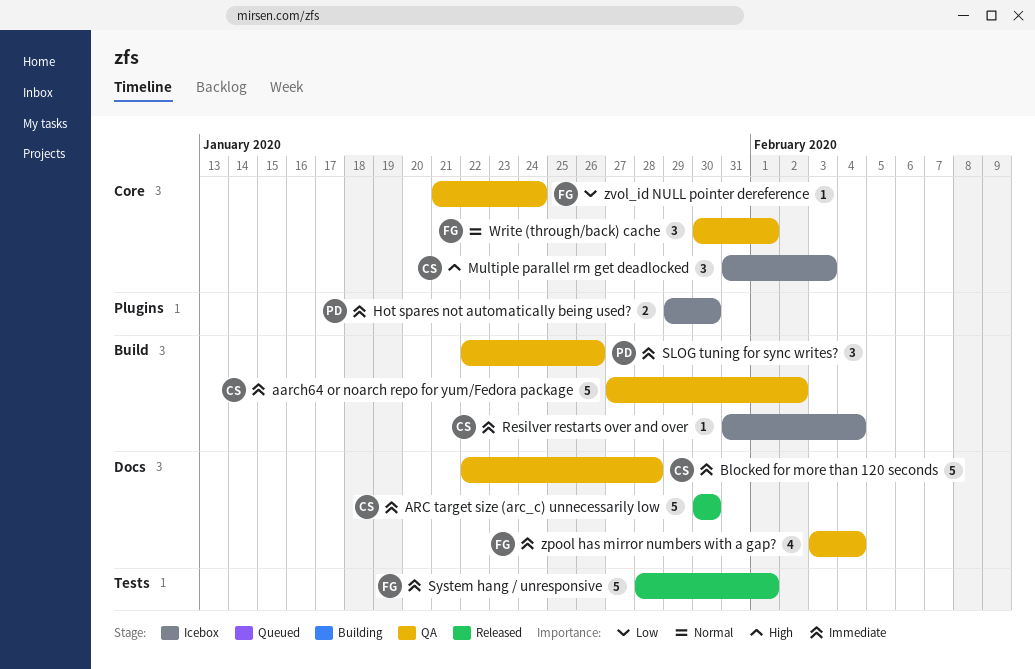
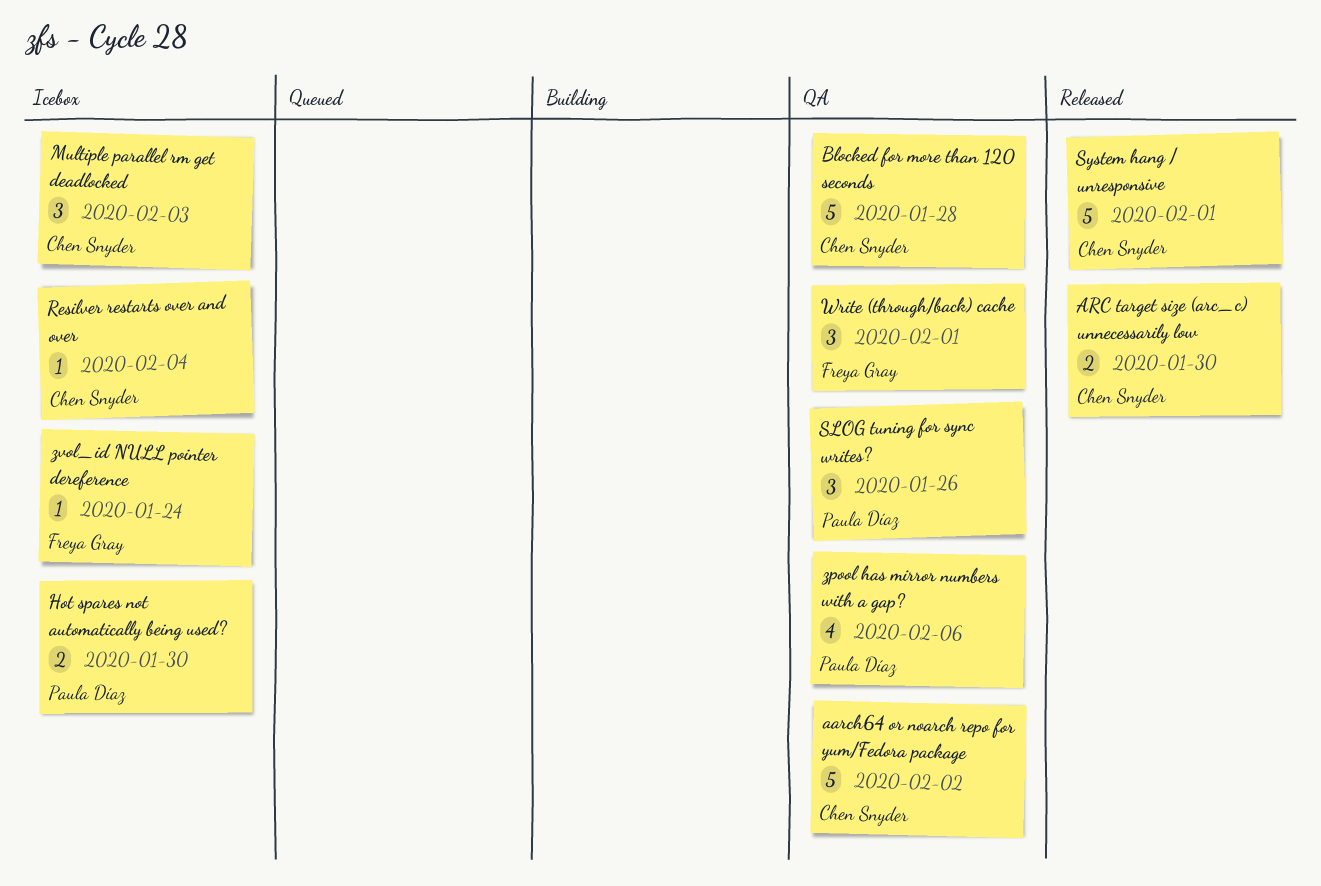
ARC target size (arc_c) unnecessarily low, estimate: 5 -> 2
System hang / unresponsive, owner: Freya Gray -> Chen Snyder
zpool has mirror numbers with a gap?, owner: Freya Gray -> Paula Díaz
zpool has mirror numbers with a gap?, due: Feb 4 -> Feb 6
zvol_id NULL pointer dereference, status: QA -> Icebox

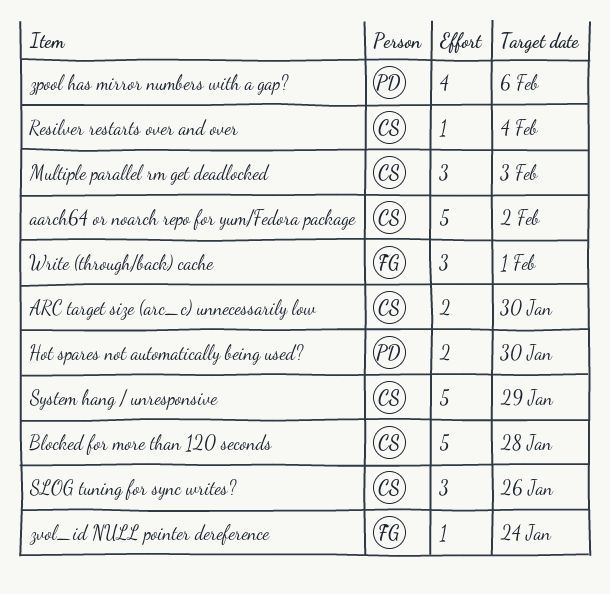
SLOG tuning for sync writes?, owner: Paula Díaz -> Chen Snyder
System hang / unresponsive, due: Feb 1 -> Jan 29

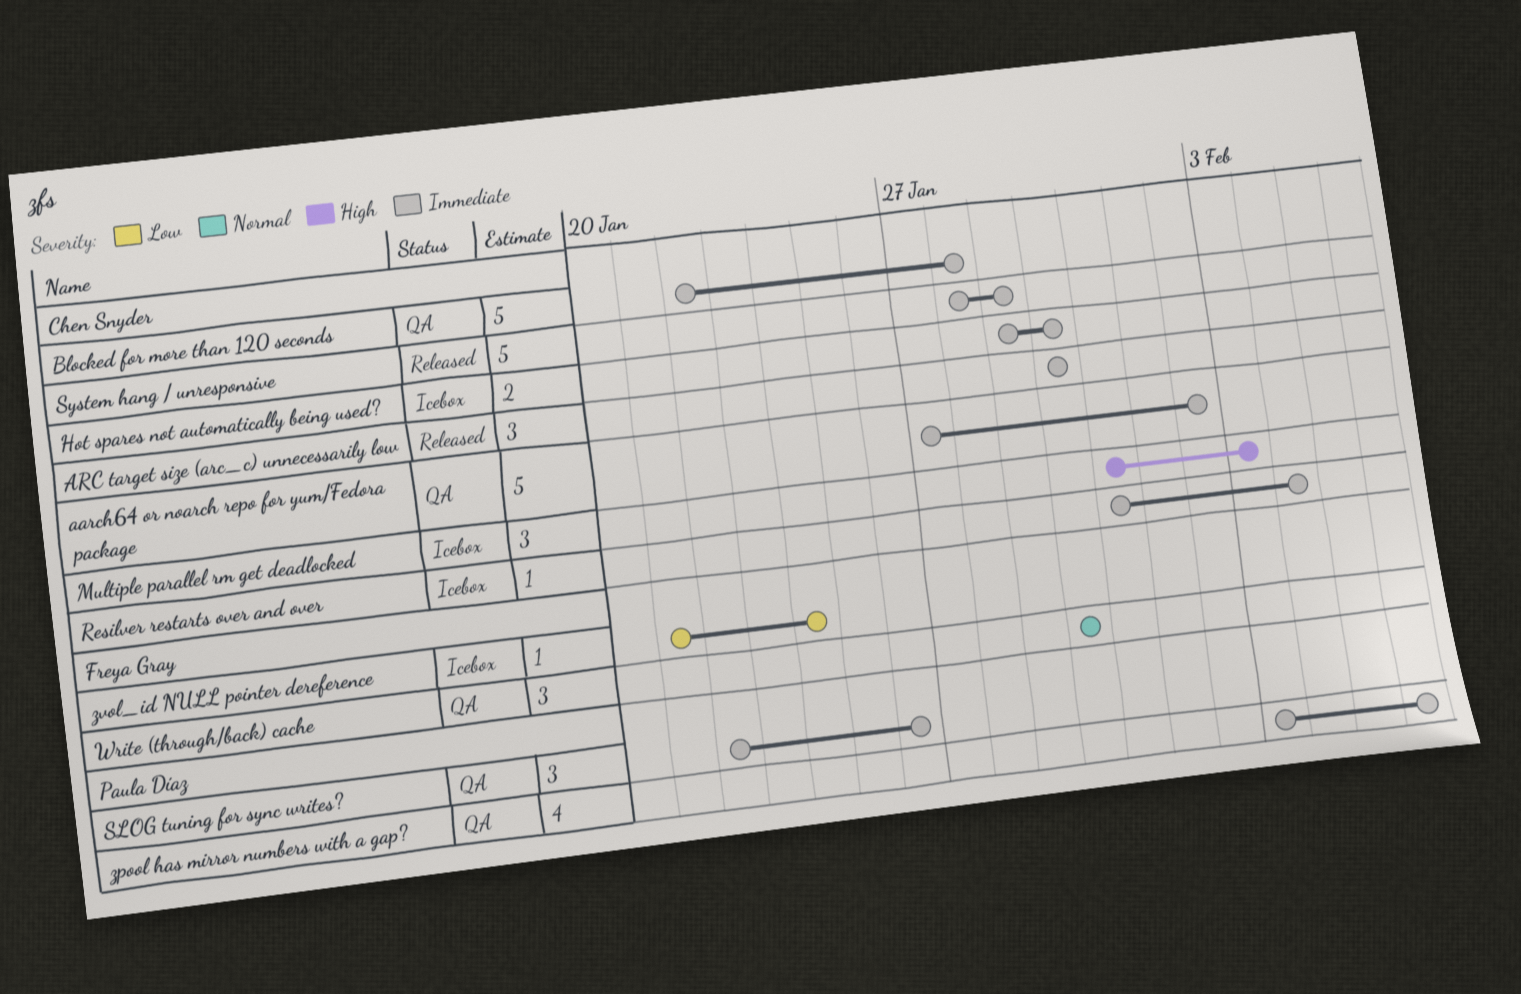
ARC target size (arc_c) unnecessarily low, estimate: 2 -> 3
Hot spares not automatically being used?, owner: Paula Díaz -> Chen Snyder
SLOG tuning for sync writes?, owner: Chen Snyder -> Paula Díaz
Write (through/back) cache, due: Feb 1 -> Jan 30

